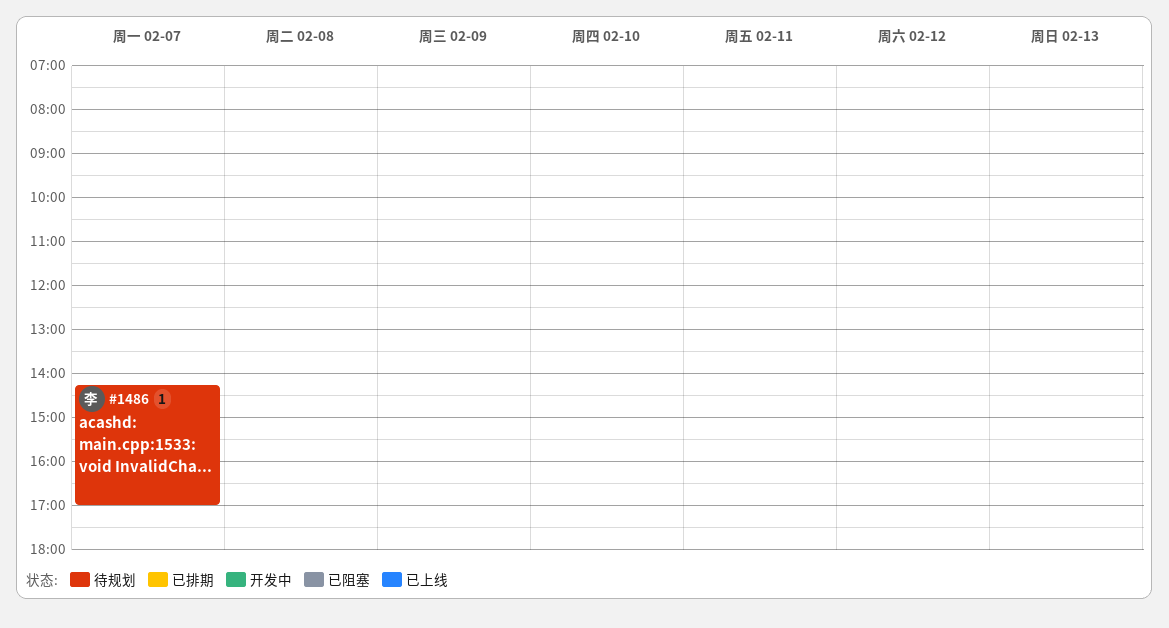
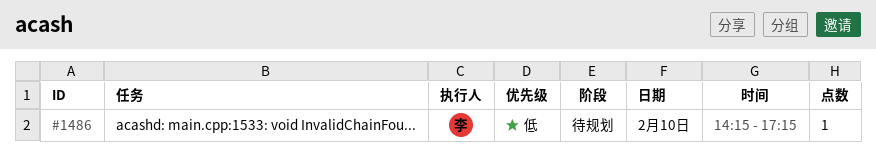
#1486, day: Feb 7 -> Feb 10
#1486, ends: 17:00 -> 17:15

